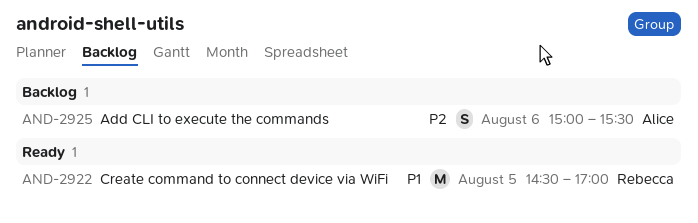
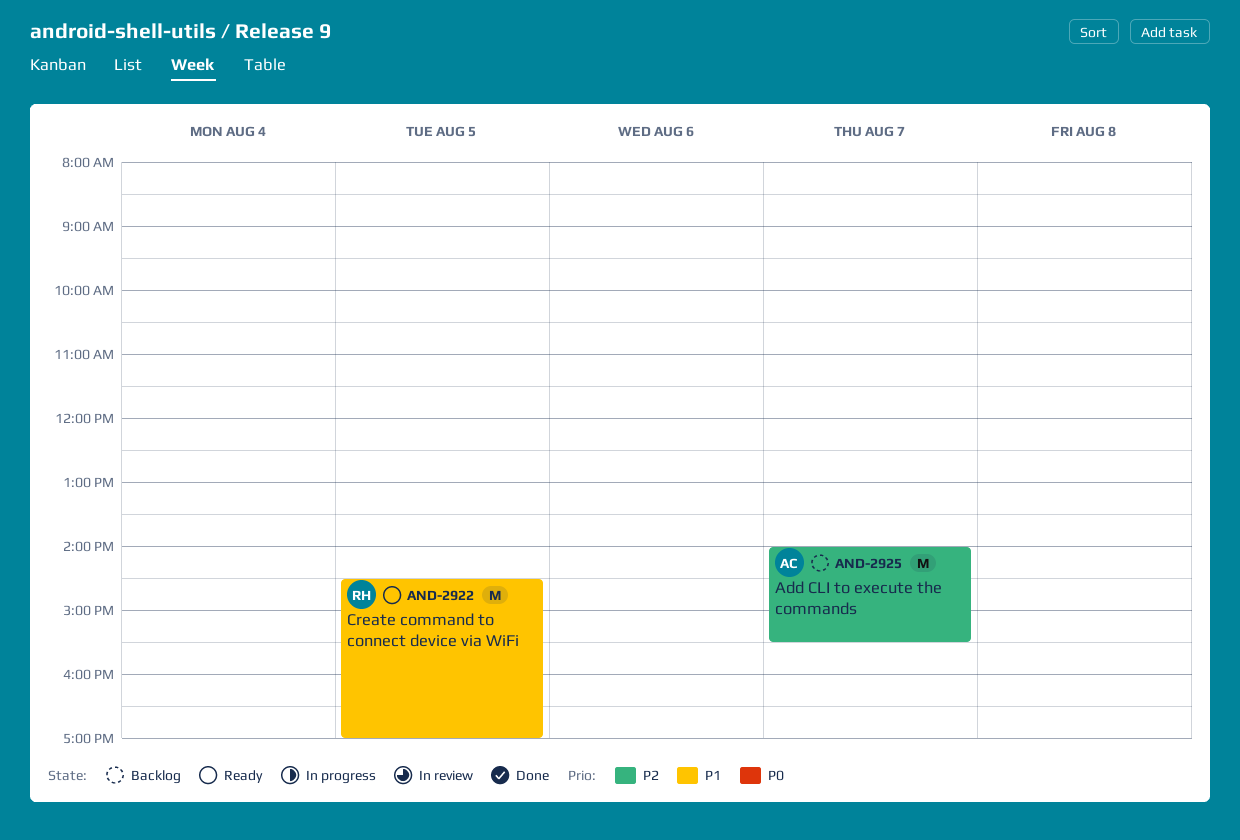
AND-2925, estimate: S -> M
AND-2925, day: Aug 6 -> Aug 7
AND-2925, begins: 15:00 -> 14:00

